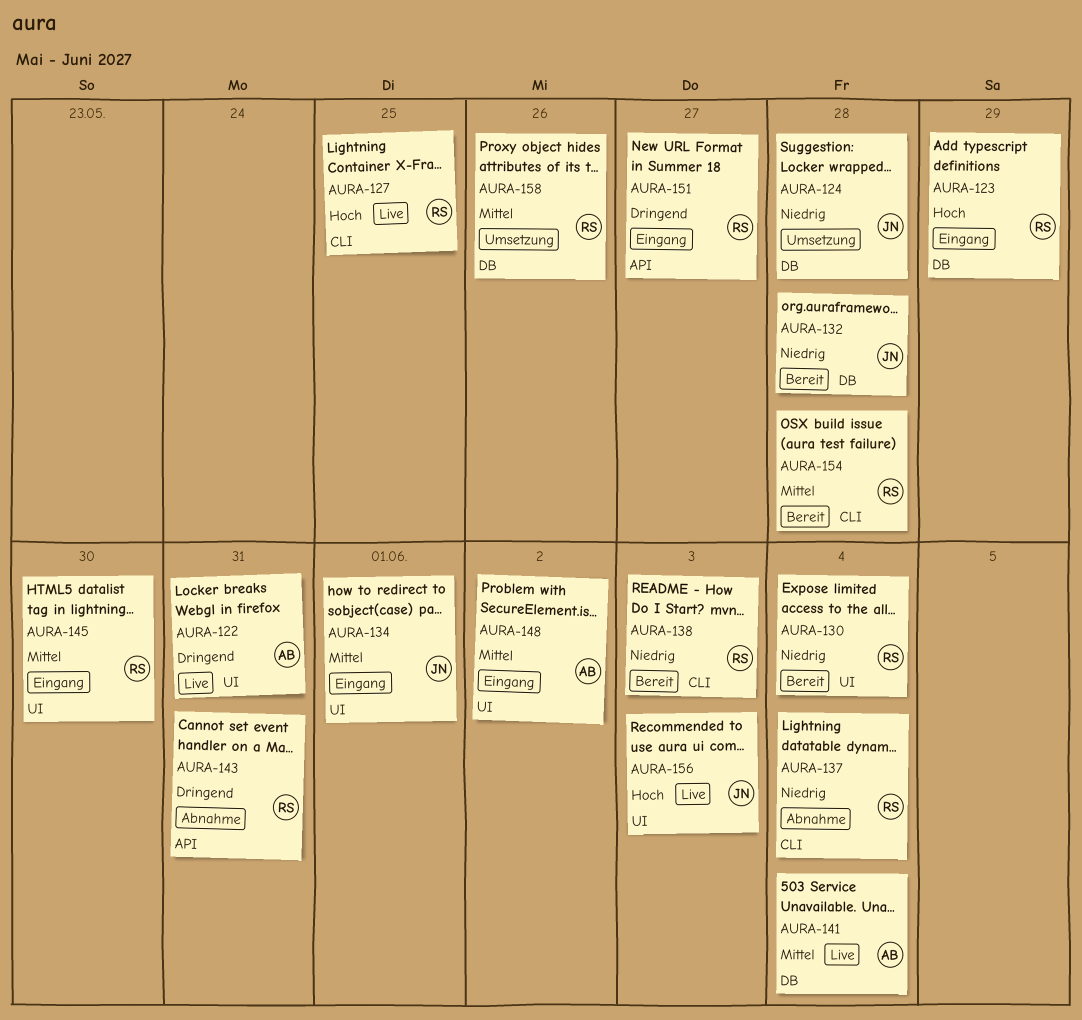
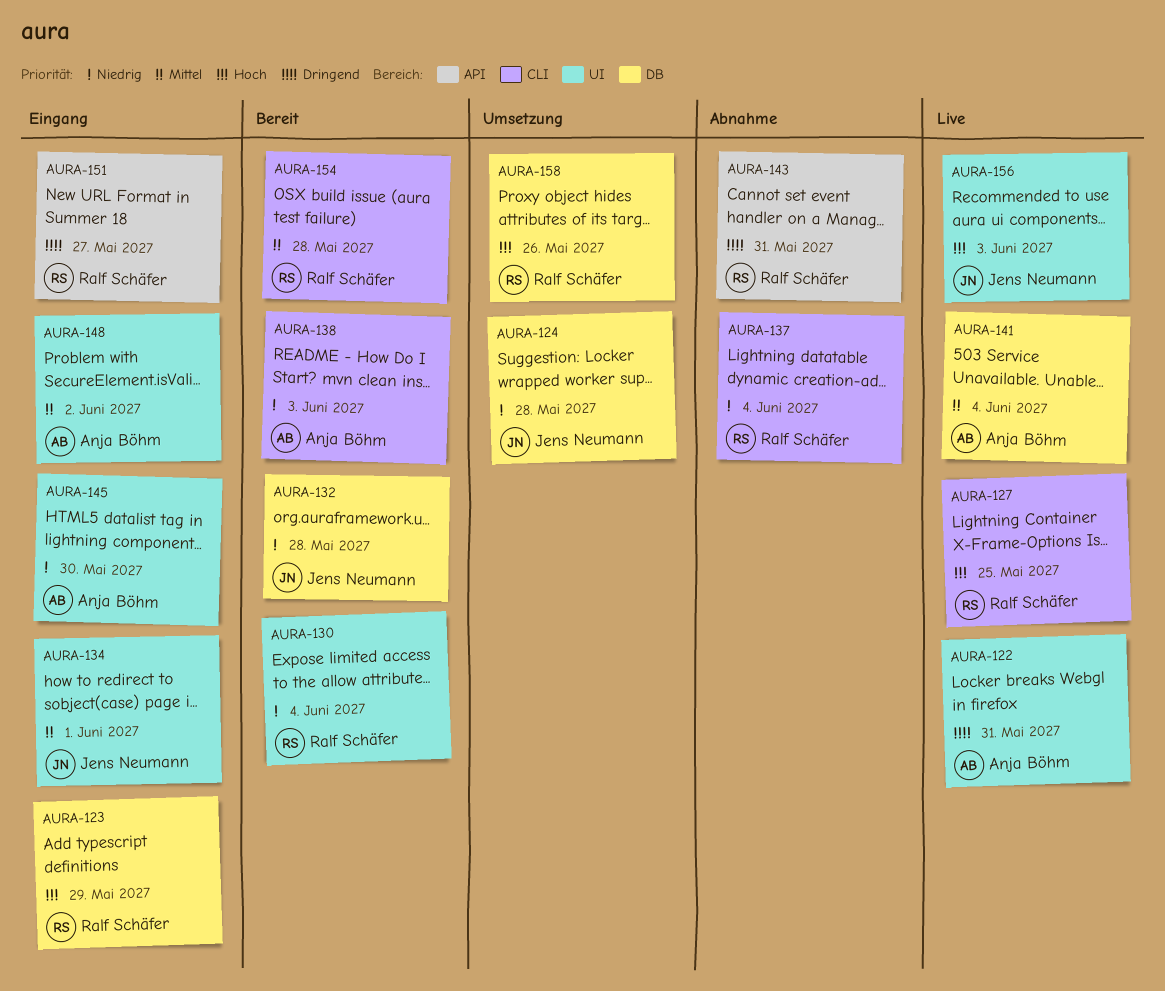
AURA-138, owner: Ralf Schäfer -> Anja Böhm
AURA-145, owner: Ralf Schäfer -> Anja Böhm
AURA-145, priority: Mittel -> Niedrig
AURA-158, priority: Mittel -> Hoch

